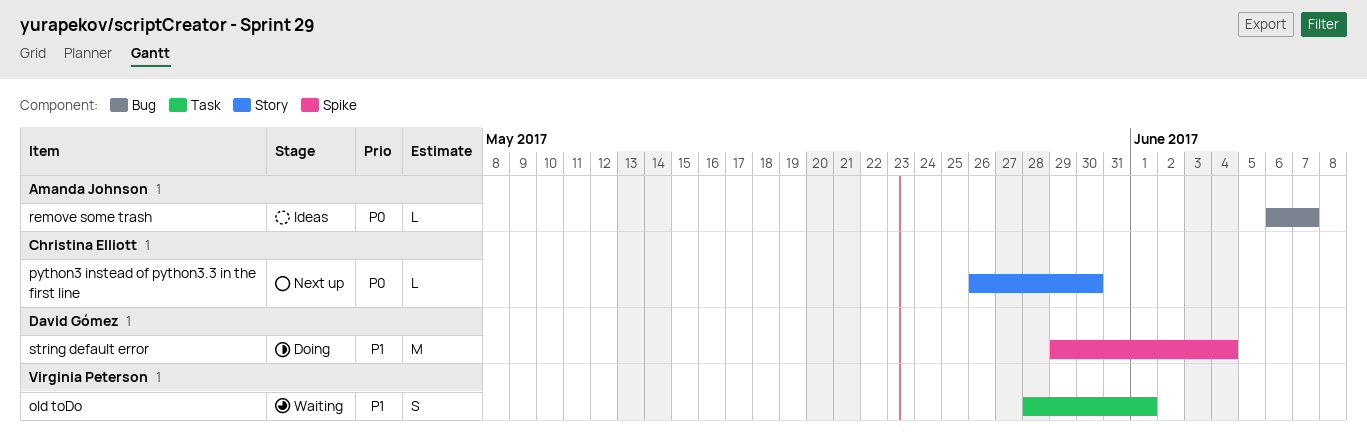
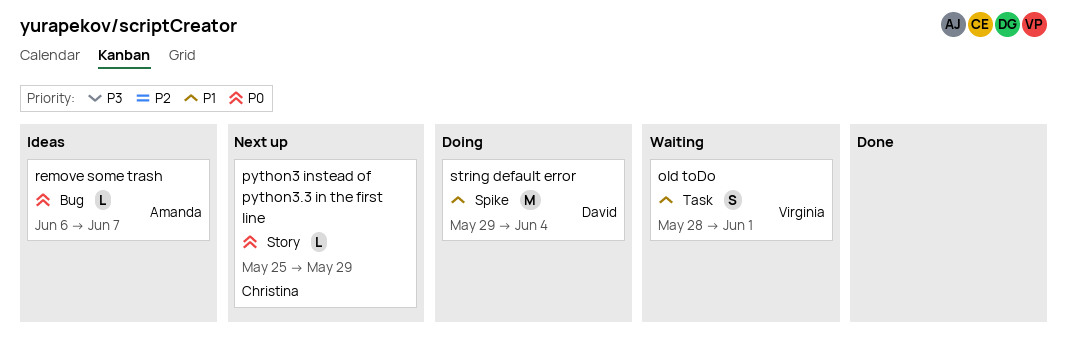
python3 instead of python3.3 in the first line, start: May 26 -> May 25
python3 instead of python3.3 in the first line, due: May 30 -> May 29

